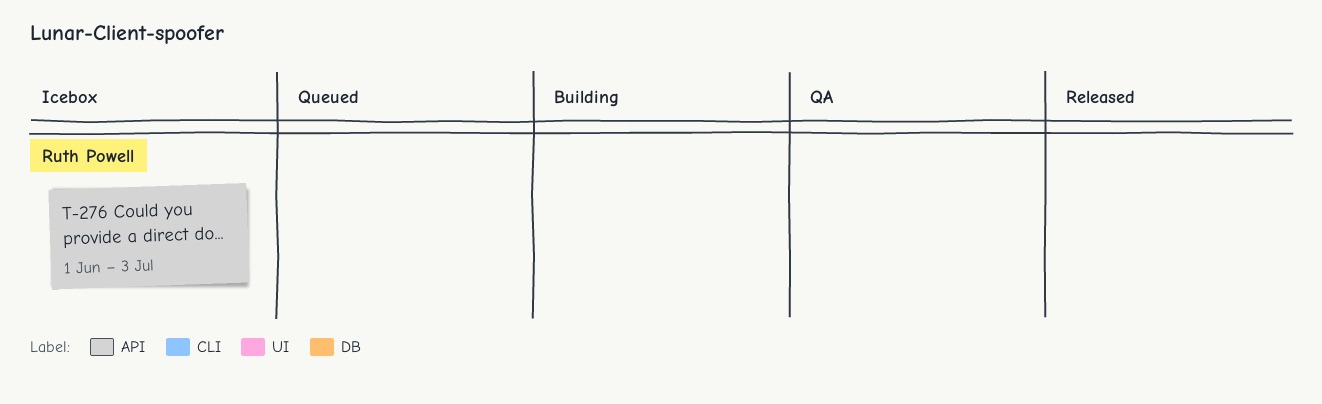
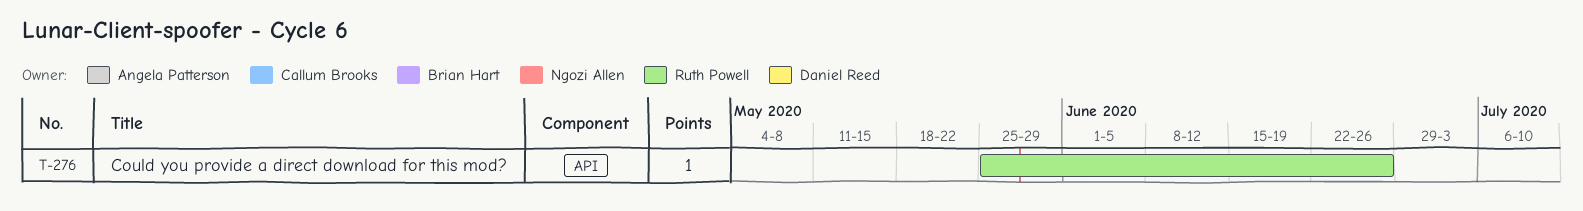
T-276, start: Jun 1 -> May 25
T-276, due: Jul 3 -> Jun 26

